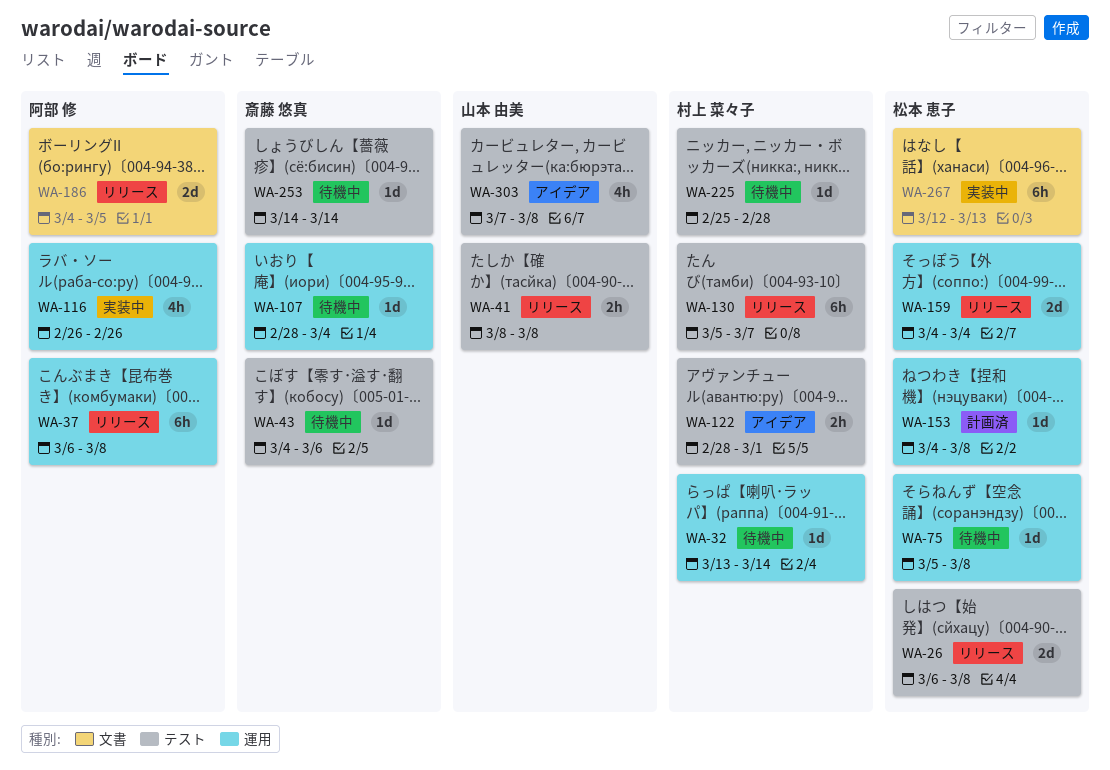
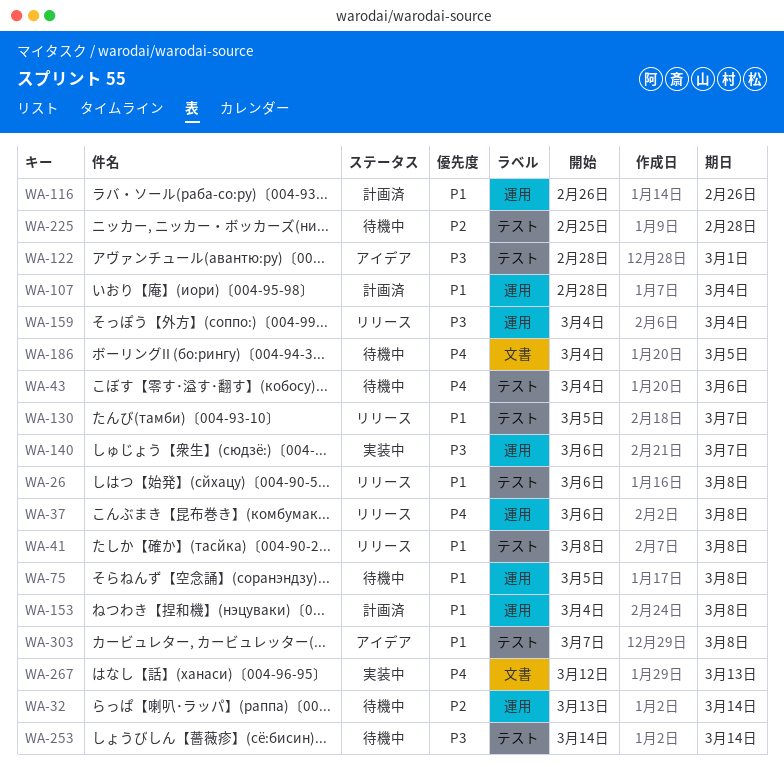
WA-107, status: 待機中 -> 計画済
WA-116, status: 実装中 -> 計画済
WA-140: none -> present
WA-186, status: リリース -> 待機中

